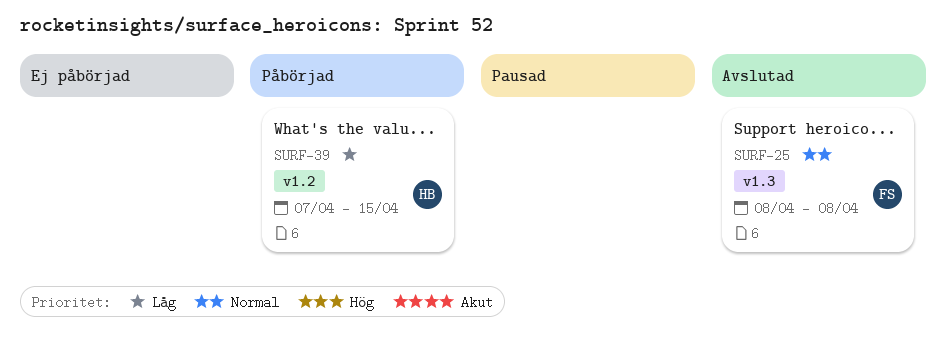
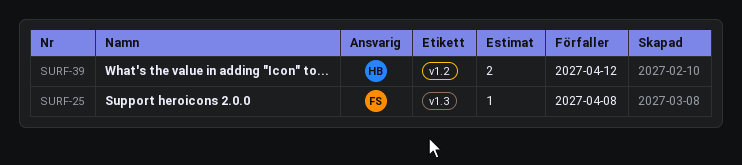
SURF-39, due: Apr 15 -> Apr 12

